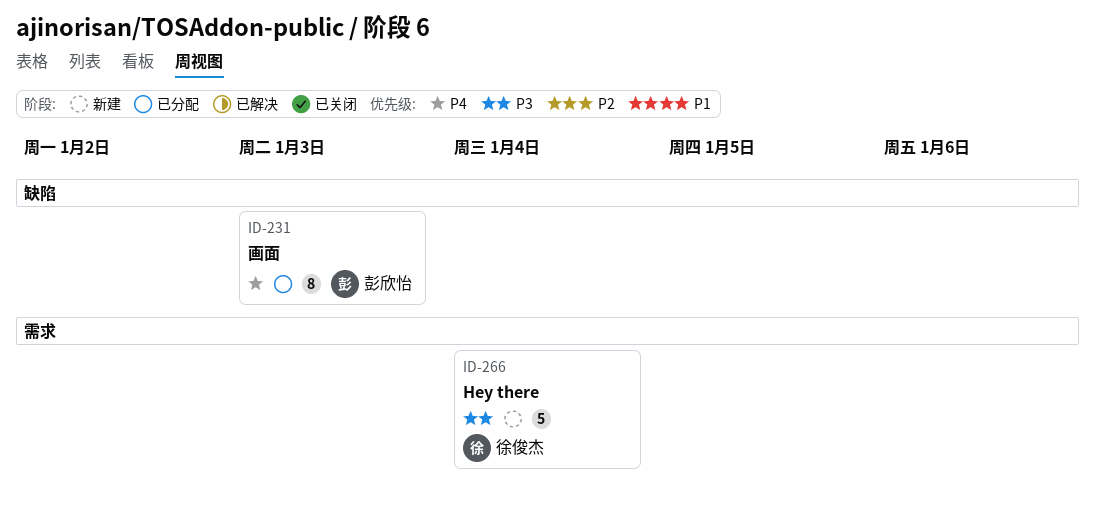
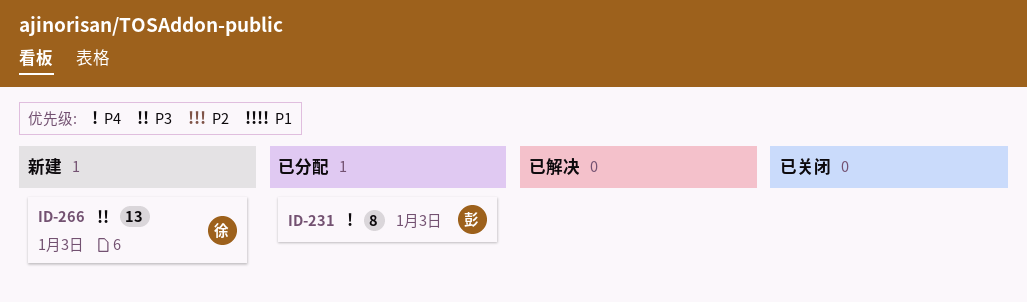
ID-266, estimate: 5 -> 13
ID-266, due: Jan 4 -> Jan 3

